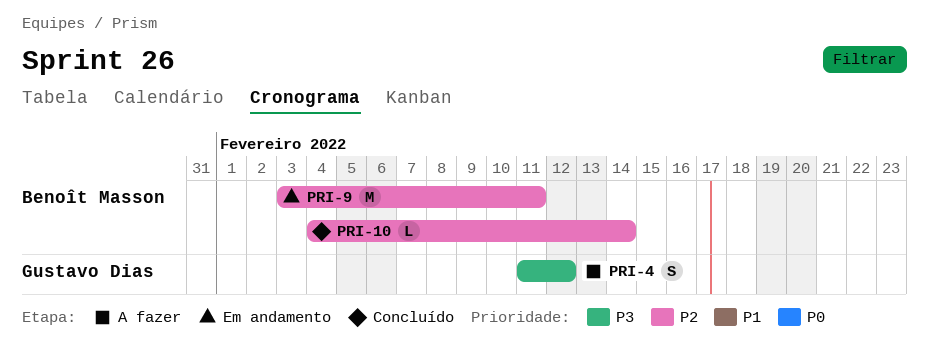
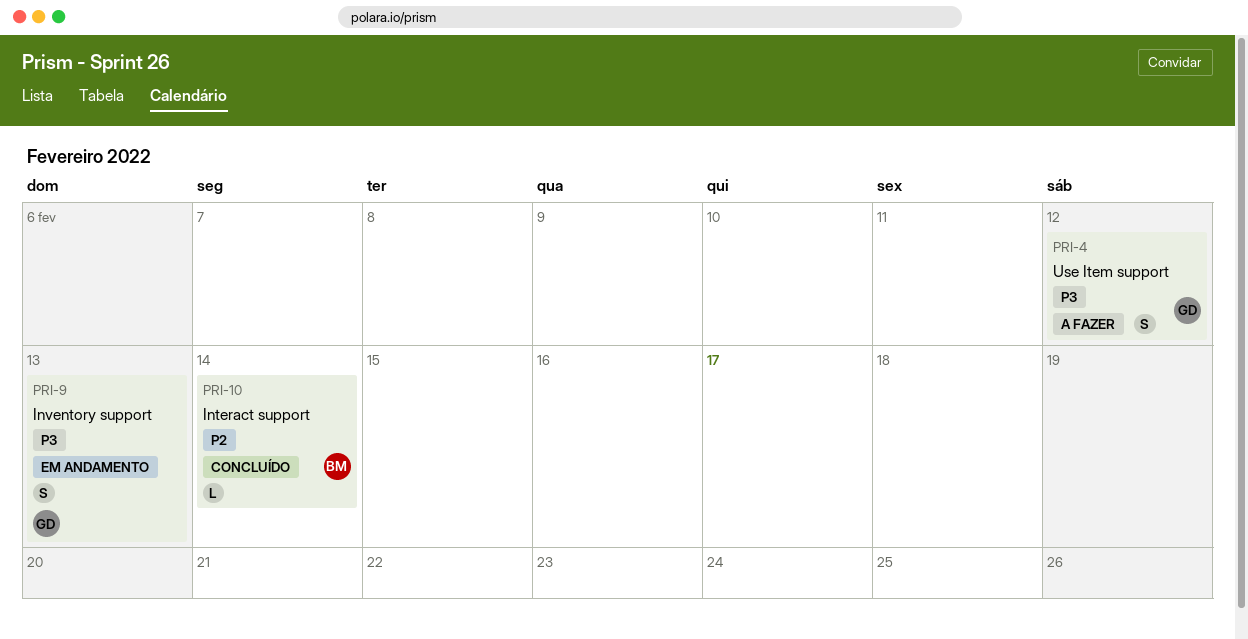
PRI-9, owner: Benoît Masson -> Gustavo Dias
PRI-9, priority: P2 -> P3
PRI-9, estimate: M -> S
PRI-9, due: Feb 11 -> Feb 13

